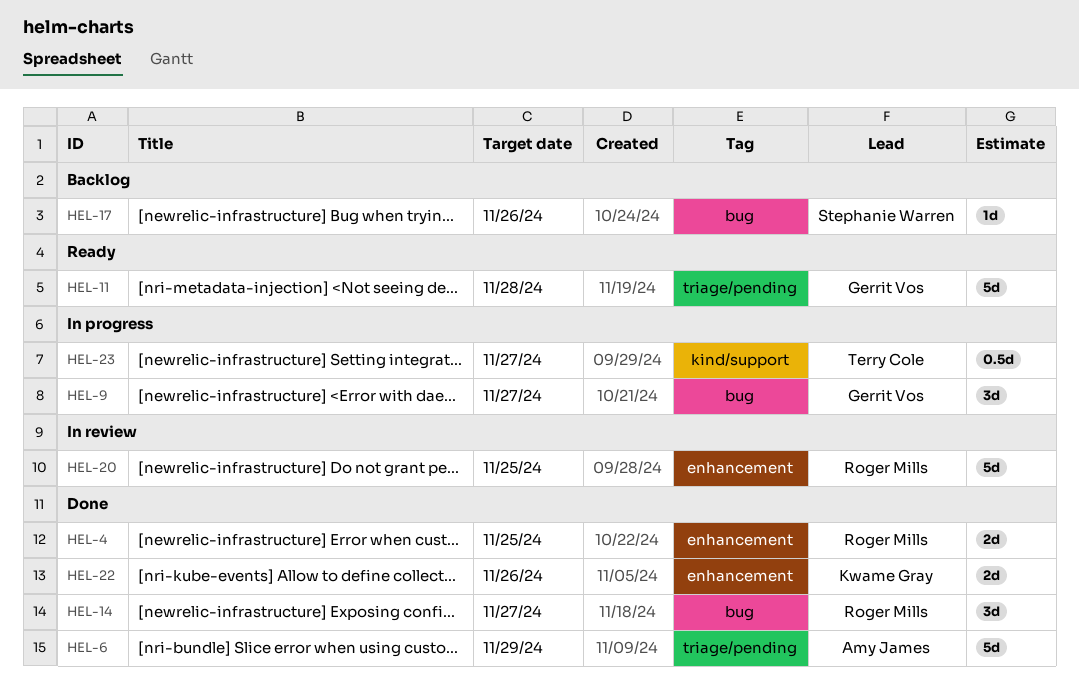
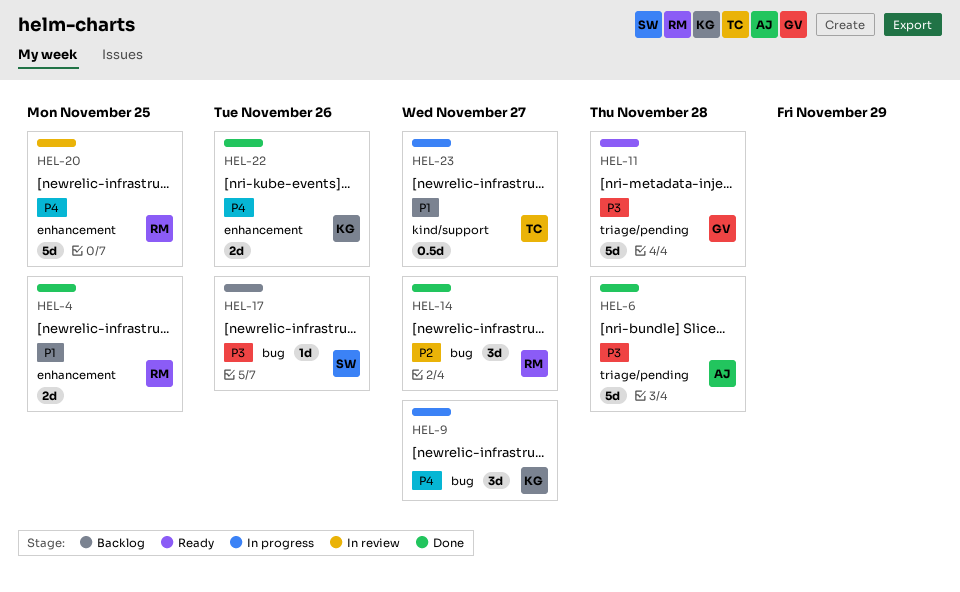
HEL-6, due: Nov 29 -> Nov 28
HEL-9, owner: Gerrit Vos -> Kwame Gray

